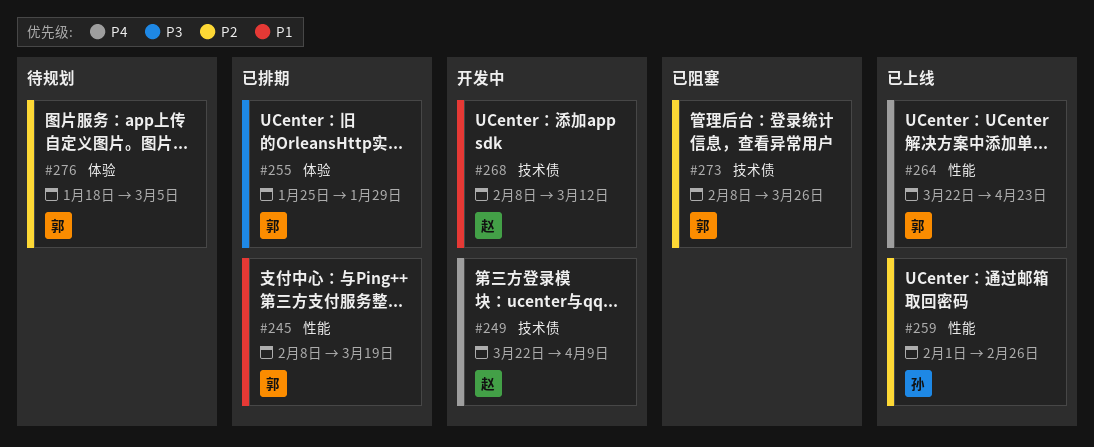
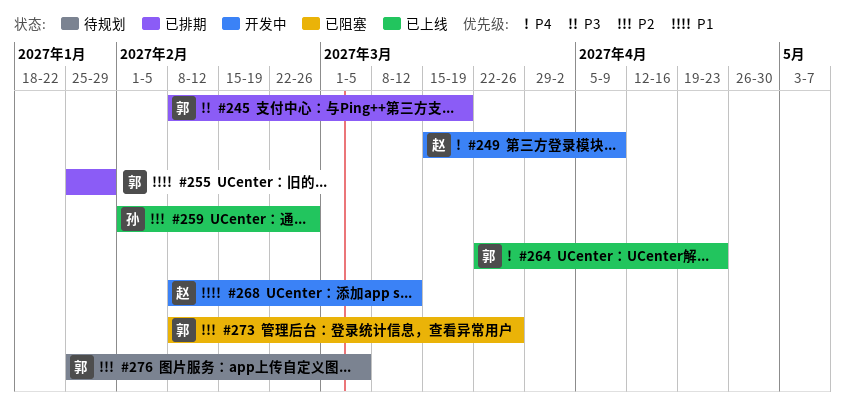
#245, priority: P1 -> P3
#249, start: Mar 22 -> Mar 15
#255, priority: P3 -> P1
#276, start: Jan 18 -> Jan 25

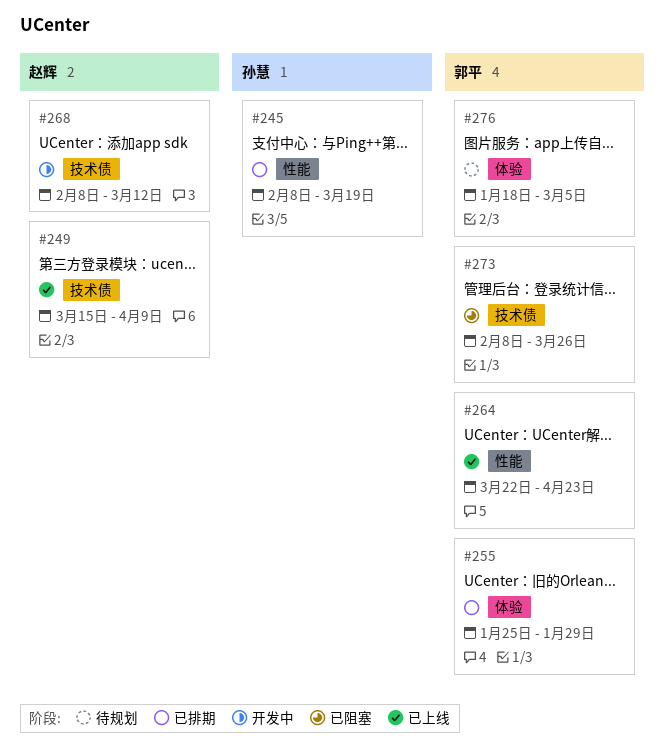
#245, owner: 郭平 -> 孙慧
#249, status: 开发中 -> 已上线
#259: present -> none
#276, start: Jan 25 -> Jan 18

